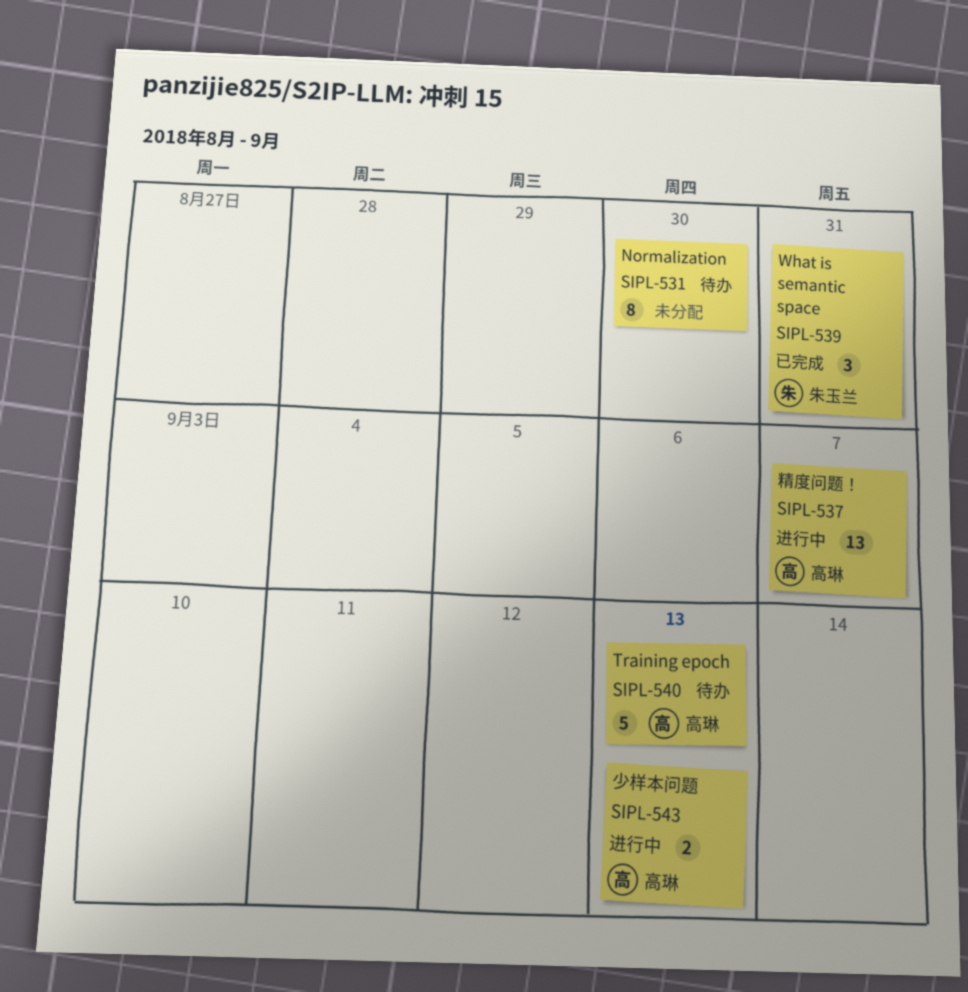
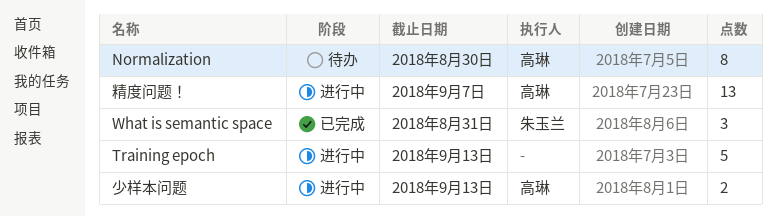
Normalization, owner: none -> 高琳
Training epoch, status: 待办 -> 进行中
Training epoch, owner: 高琳 -> none

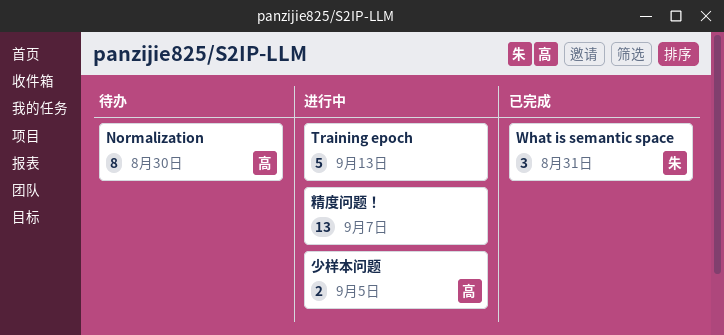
少样本问题, due: Sep 13 -> Sep 5
精度问题！, owner: 高琳 -> none

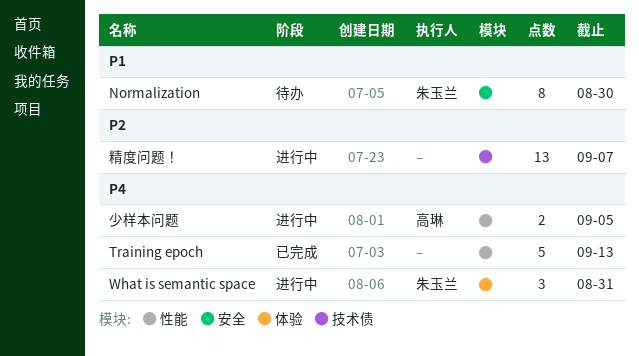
Normalization, owner: 高琳 -> 朱玉兰
Training epoch, status: 进行中 -> 已完成
What is semantic space, status: 已完成 -> 进行中

